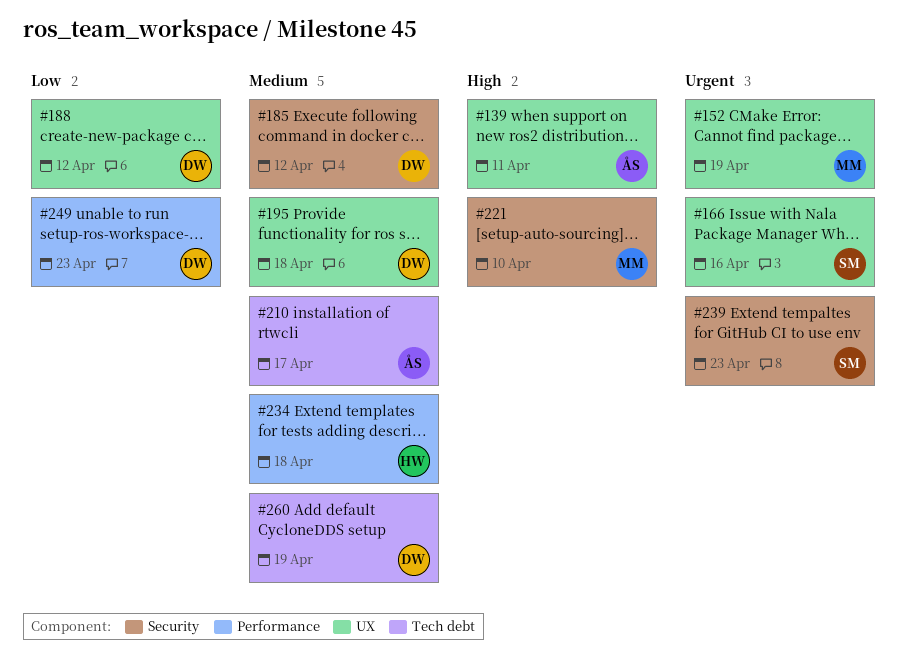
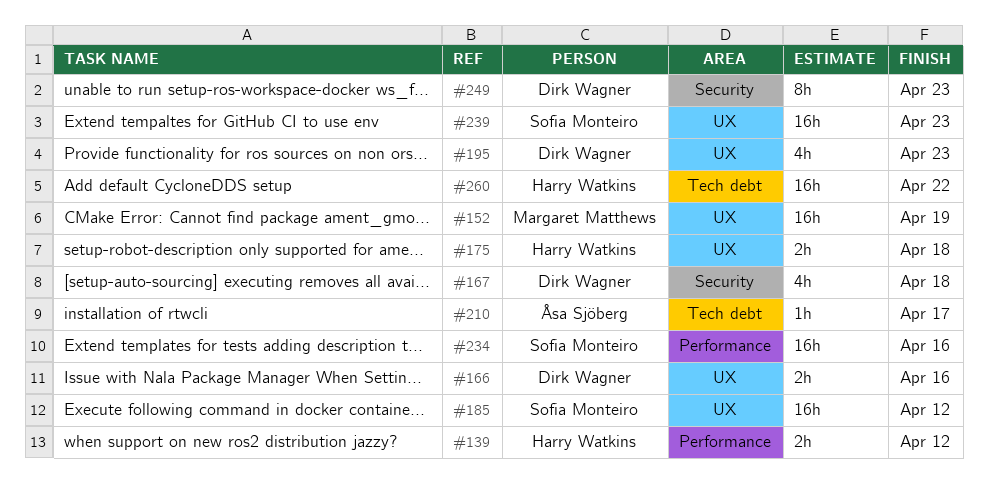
#139, owner: Åsa Sjöberg -> Harry Watkins
#139, label: UX -> Performance
#139, due: Apr 11 -> Apr 12
#166, owner: Sofia Monteiro -> Dirk Wagner
#167: none -> present
#175: none -> present
#185, owner: Dirk Wagner -> Sofia Monteiro
#185, label: Security -> UX
#188: present -> none
#195, due: Apr 18 -> Apr 23
#221: present -> none
#234, owner: Harry Watkins -> Sofia Monteiro
#234, due: Apr 18 -> Apr 16
#239, label: Security -> UX
#249, label: Performance -> Security
#260, owner: Dirk Wagner -> Harry Watkins
#260, due: Apr 19 -> Apr 22

